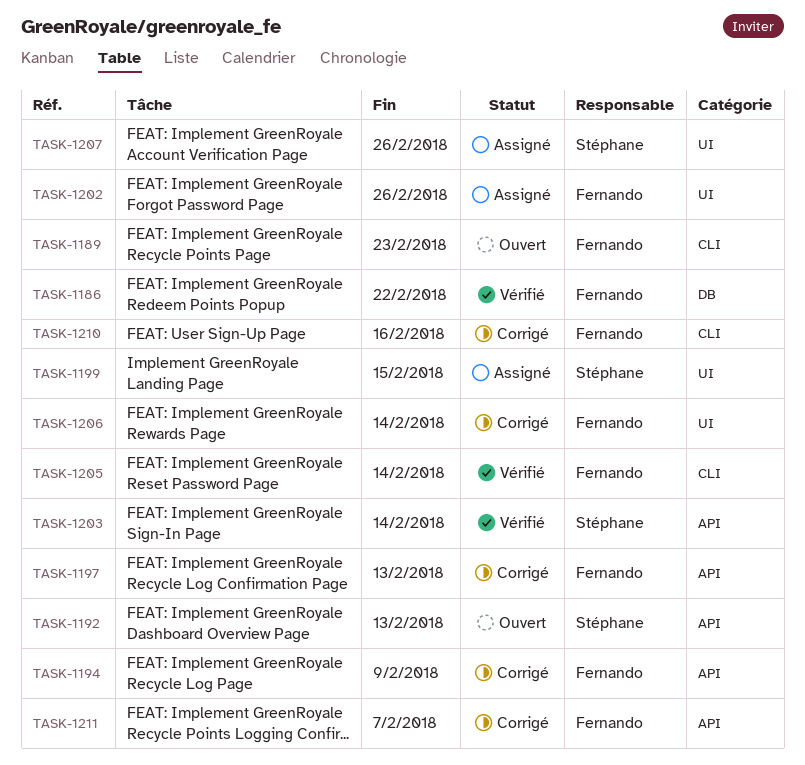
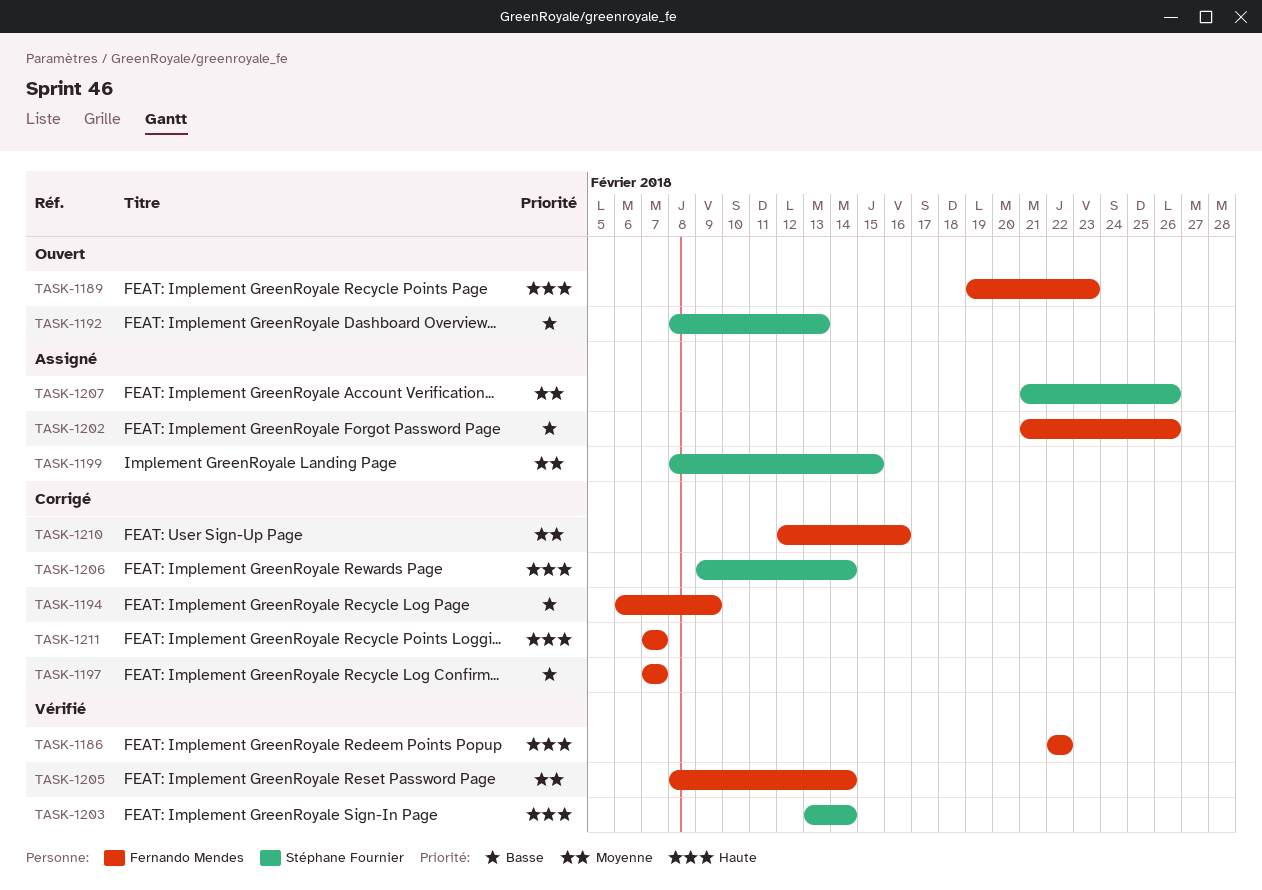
TASK-1197, due: Feb 13 -> Feb 7
TASK-1206, owner: Fernando Mendes -> Stéphane Fournier

